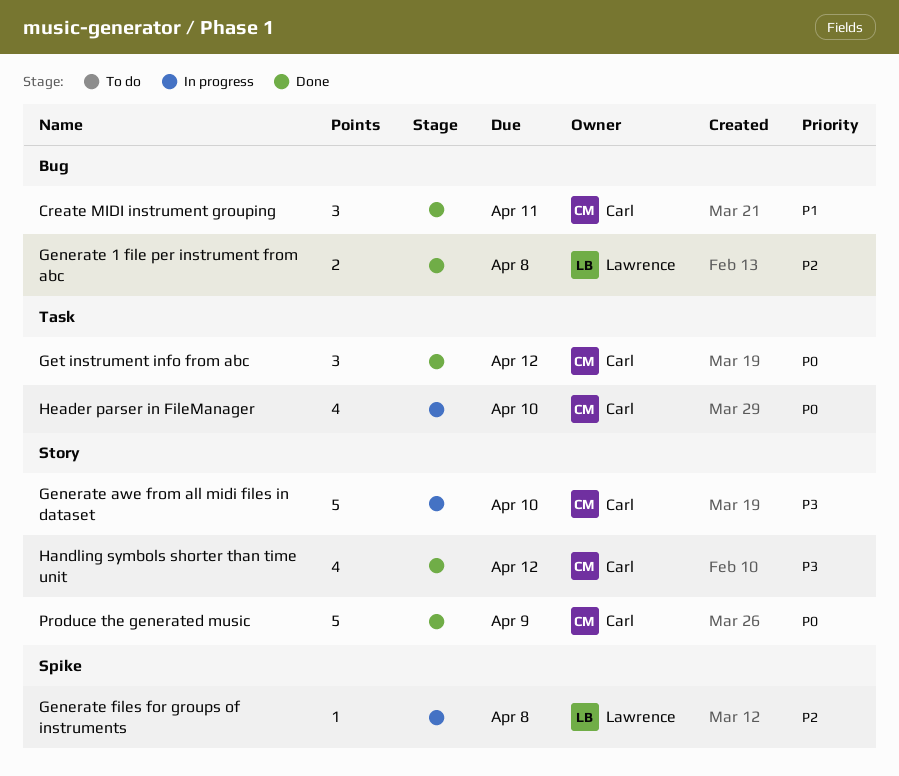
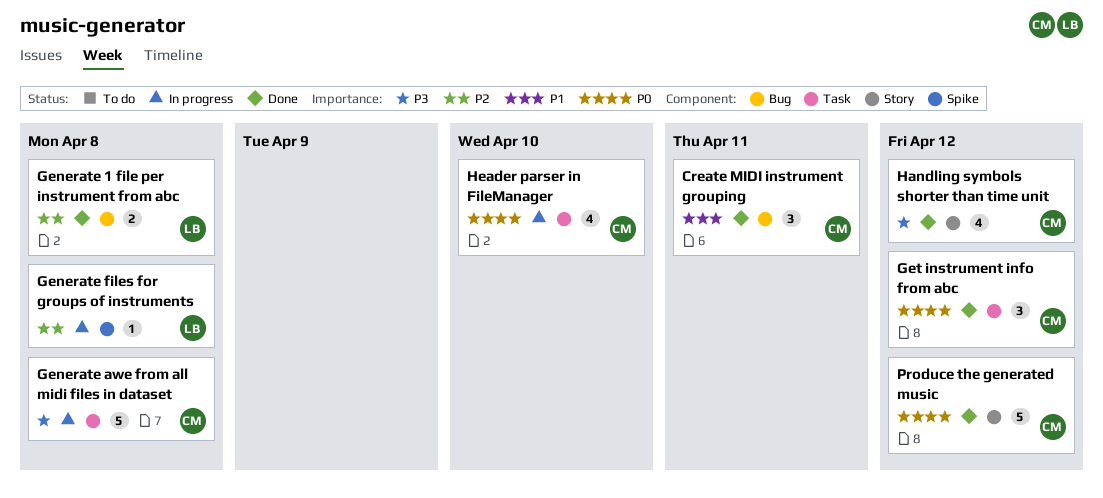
Generate awe from all midi files in dataset, label: Story -> Task
Generate awe from all midi files in dataset, due: Apr 10 -> Apr 8
Produce the generated music, due: Apr 9 -> Apr 12

